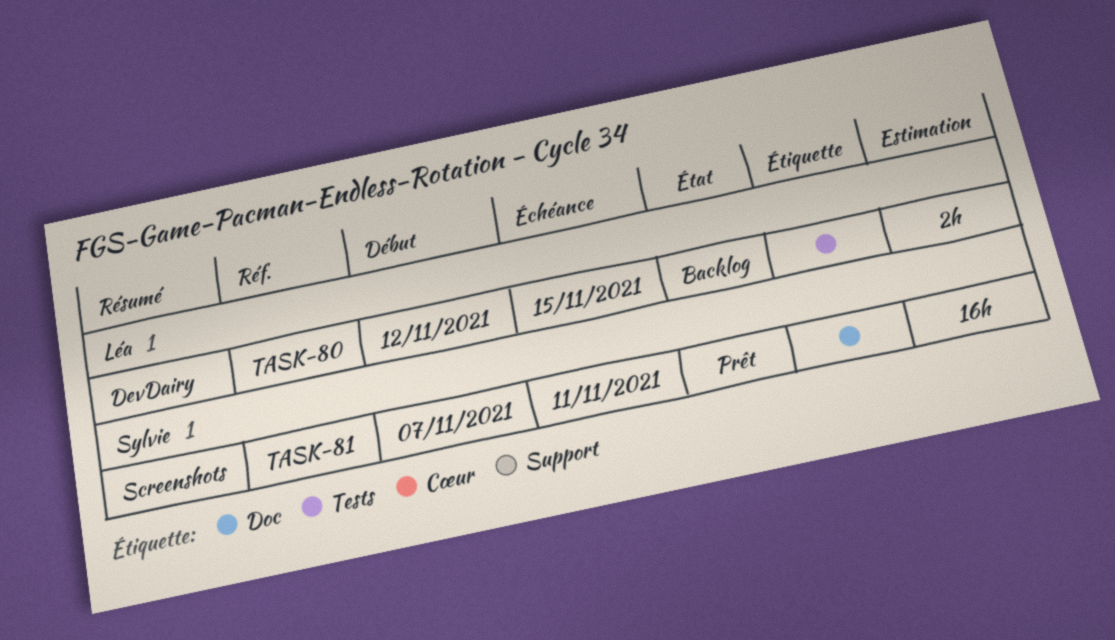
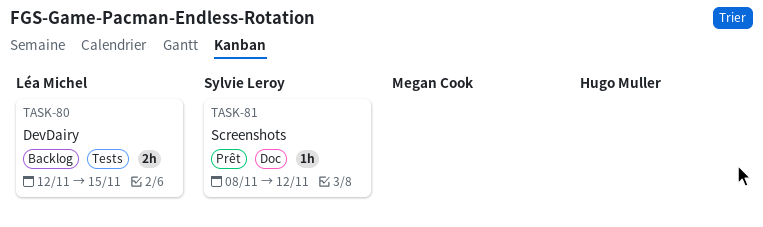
TASK-81, estimate: 16h -> 1h
TASK-81, start: Nov 7 -> Nov 8
TASK-81, due: Nov 11 -> Nov 12

